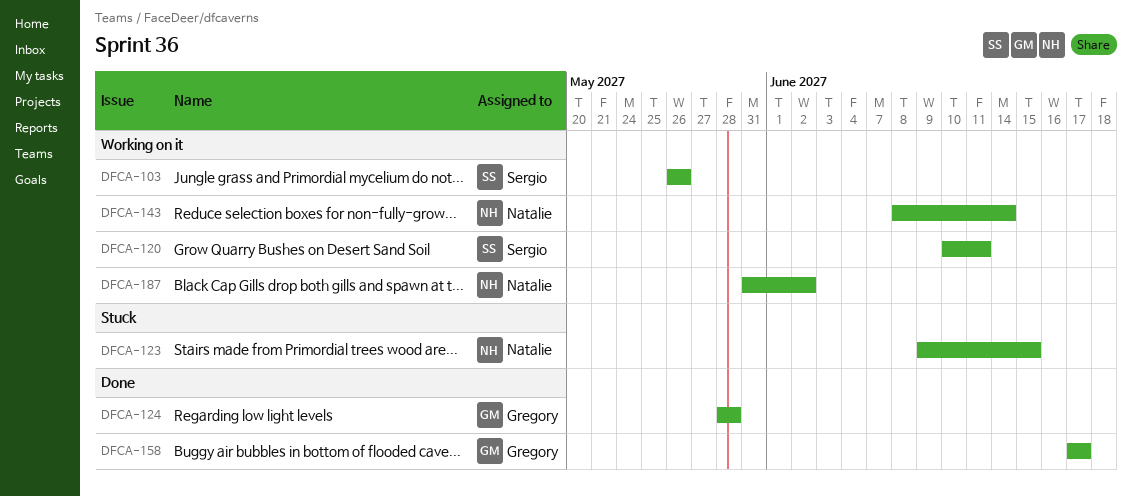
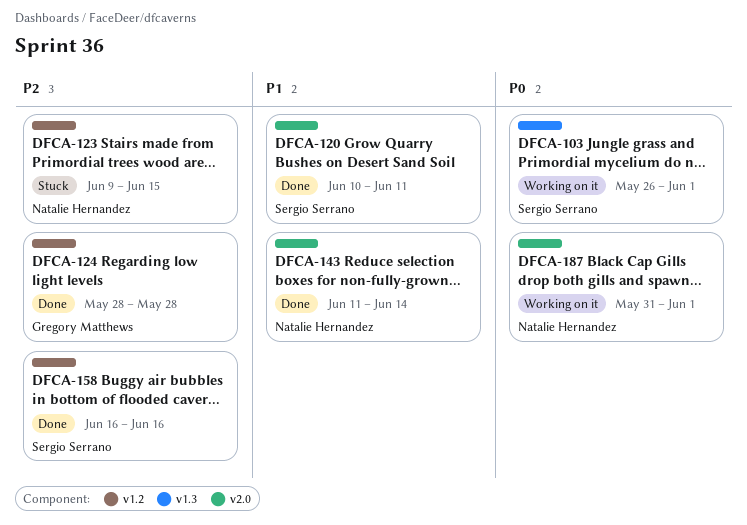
DFCA-103, due: May 26 -> Jun 1
DFCA-120, status: Working on it -> Done
DFCA-143, status: Working on it -> Done
DFCA-143, start: Jun 8 -> Jun 11
DFCA-158, owner: Gregory Matthews -> Sergio Serrano
DFCA-158, start: Jun 17 -> Jun 16
DFCA-158, due: Jun 17 -> Jun 16
DFCA-187, due: Jun 2 -> Jun 1

